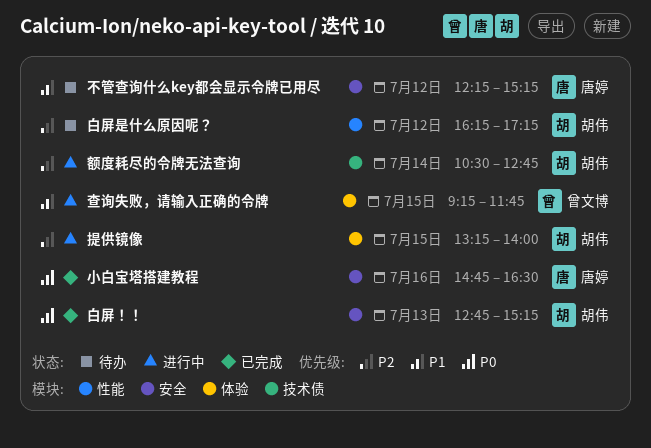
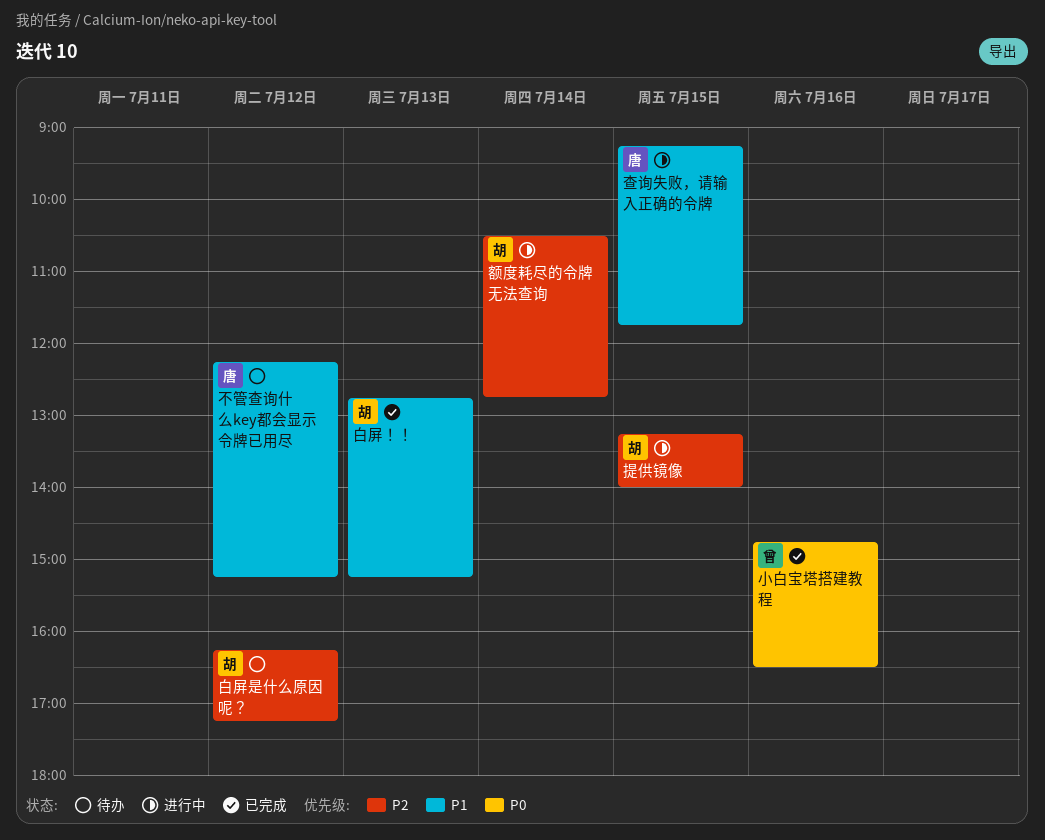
小白宝塔搭建教程, owner: 唐婷 -> 曾文博
查询失败，请输入正确的令牌, owner: 曾文博 -> 唐婷
白屏！！, priority: P0 -> P1

